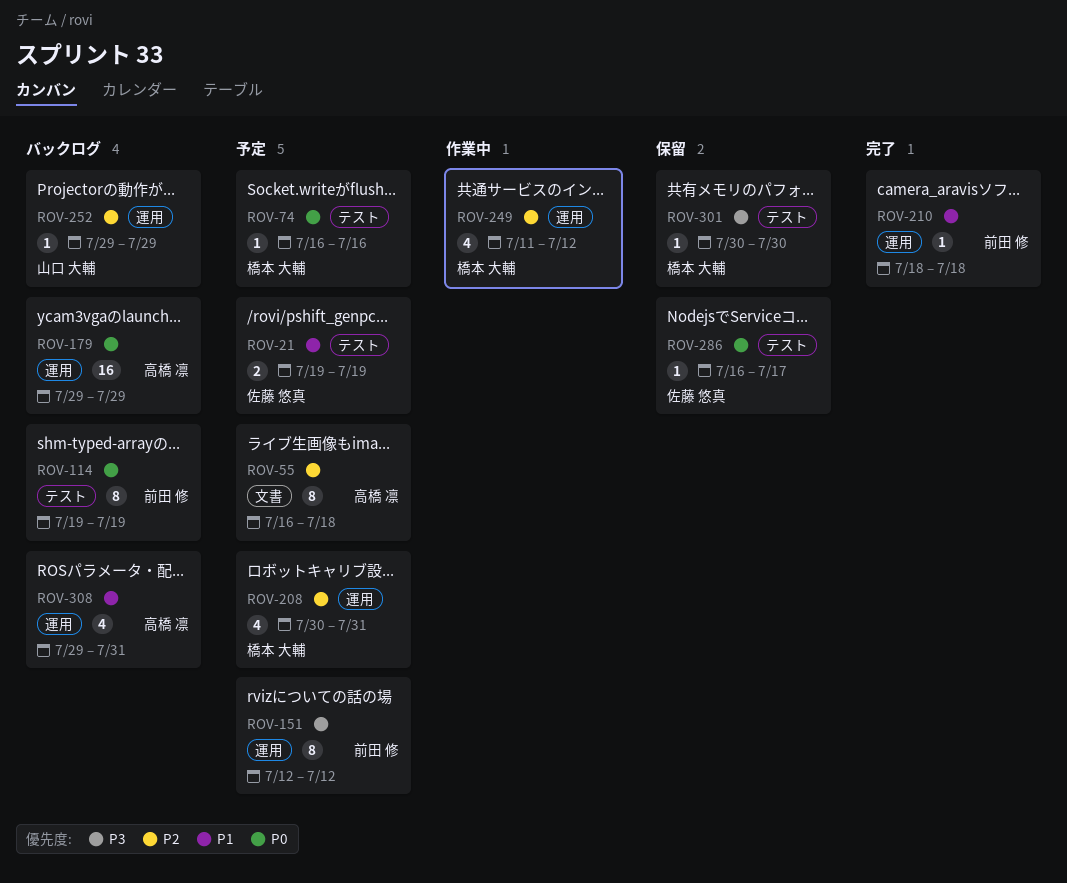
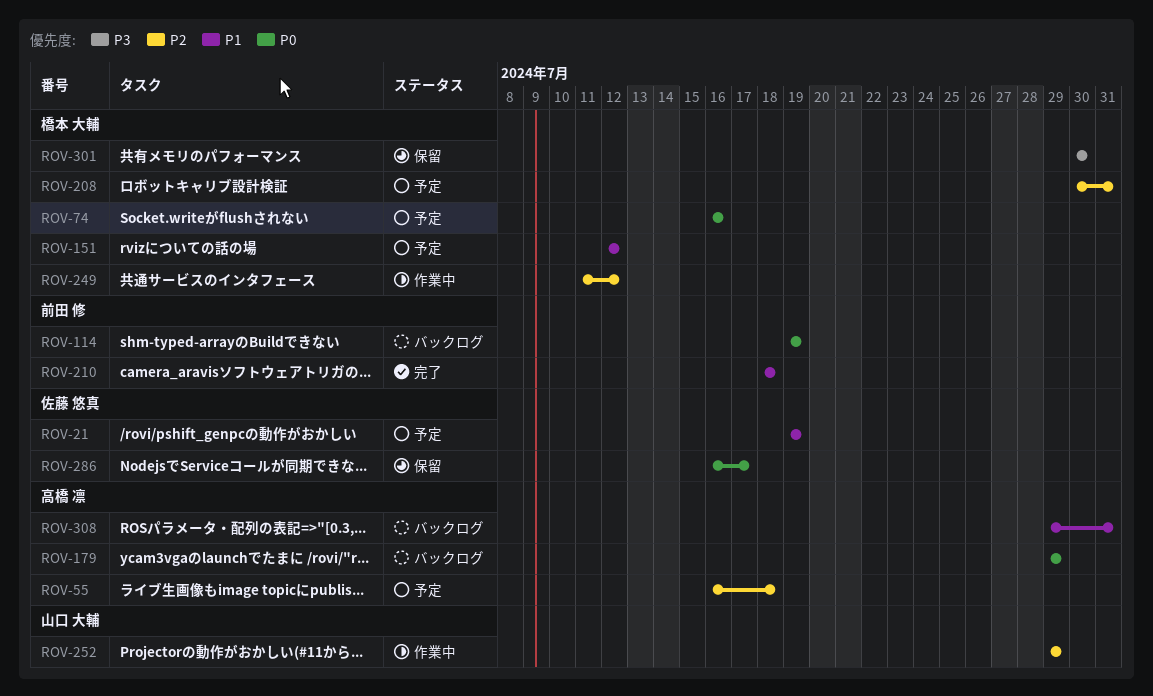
ROV-151, owner: 前田 修 -> 橋本 大輔
ROV-151, priority: P3 -> P1
ROV-252, status: バックログ -> 作業中

